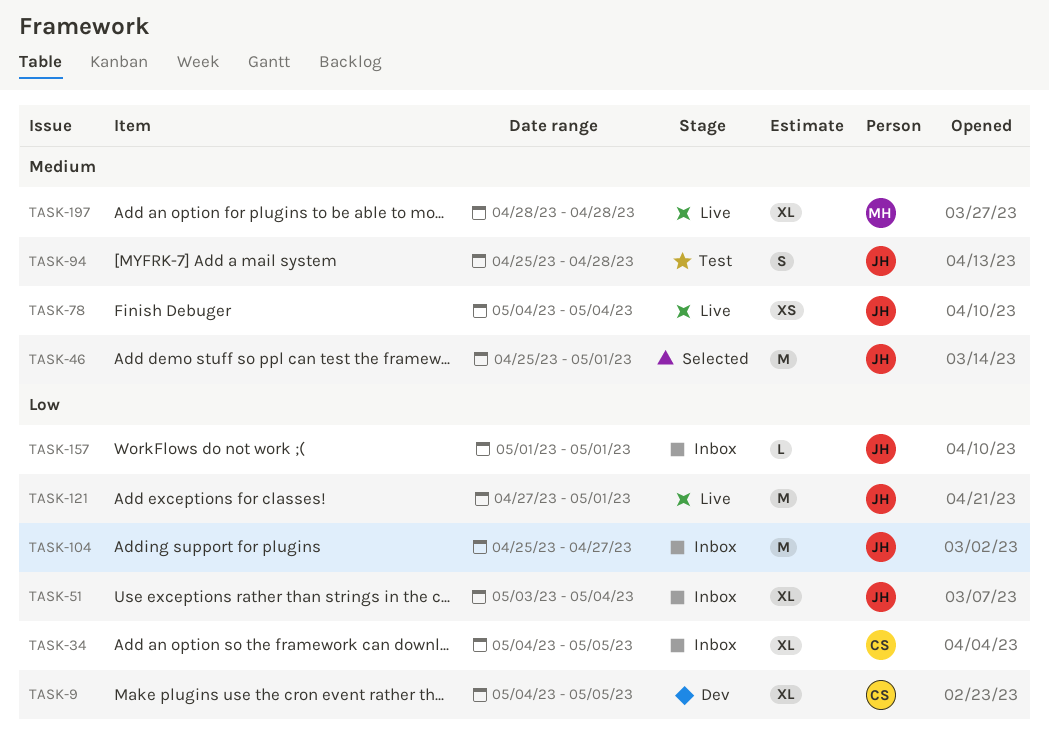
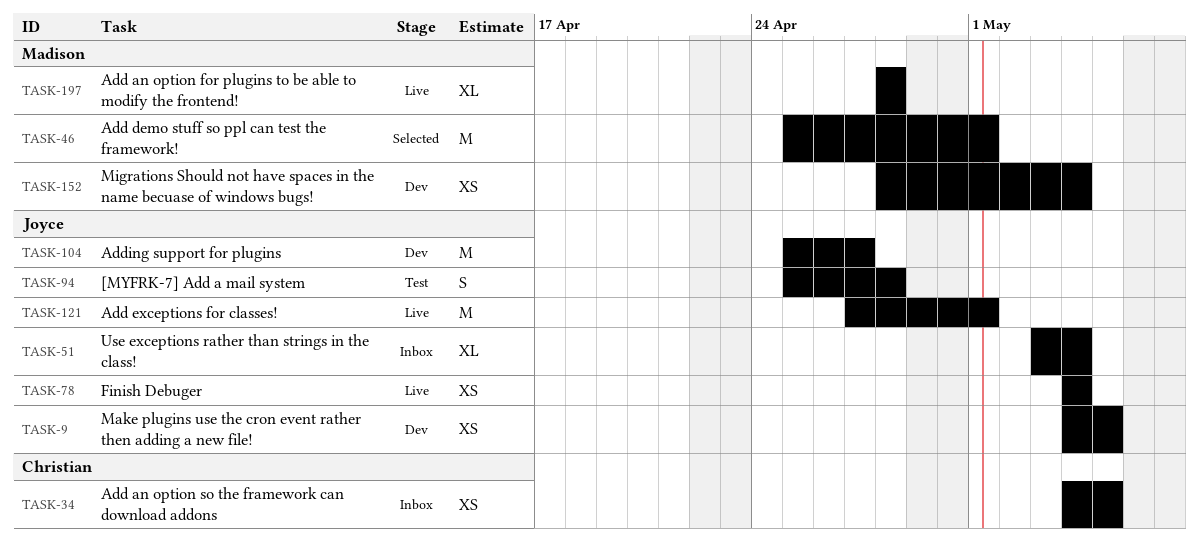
TASK-9, owner: Christian -> Joyce
TASK-9, estimate: XL -> XS
TASK-34, estimate: XL -> XS
TASK-46, owner: Joyce -> Madison
TASK-104, status: Inbox -> Dev
TASK-152: none -> present
TASK-157: present -> none

